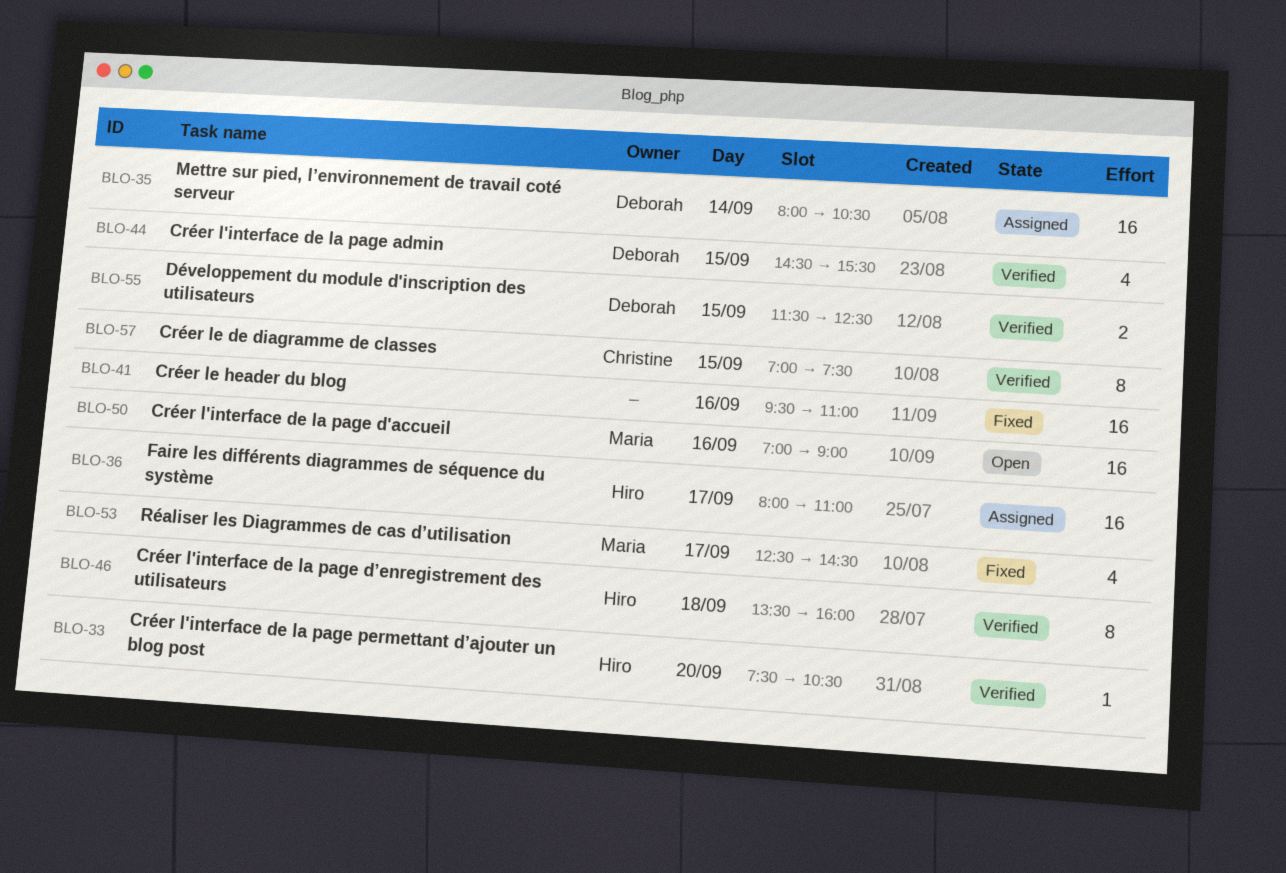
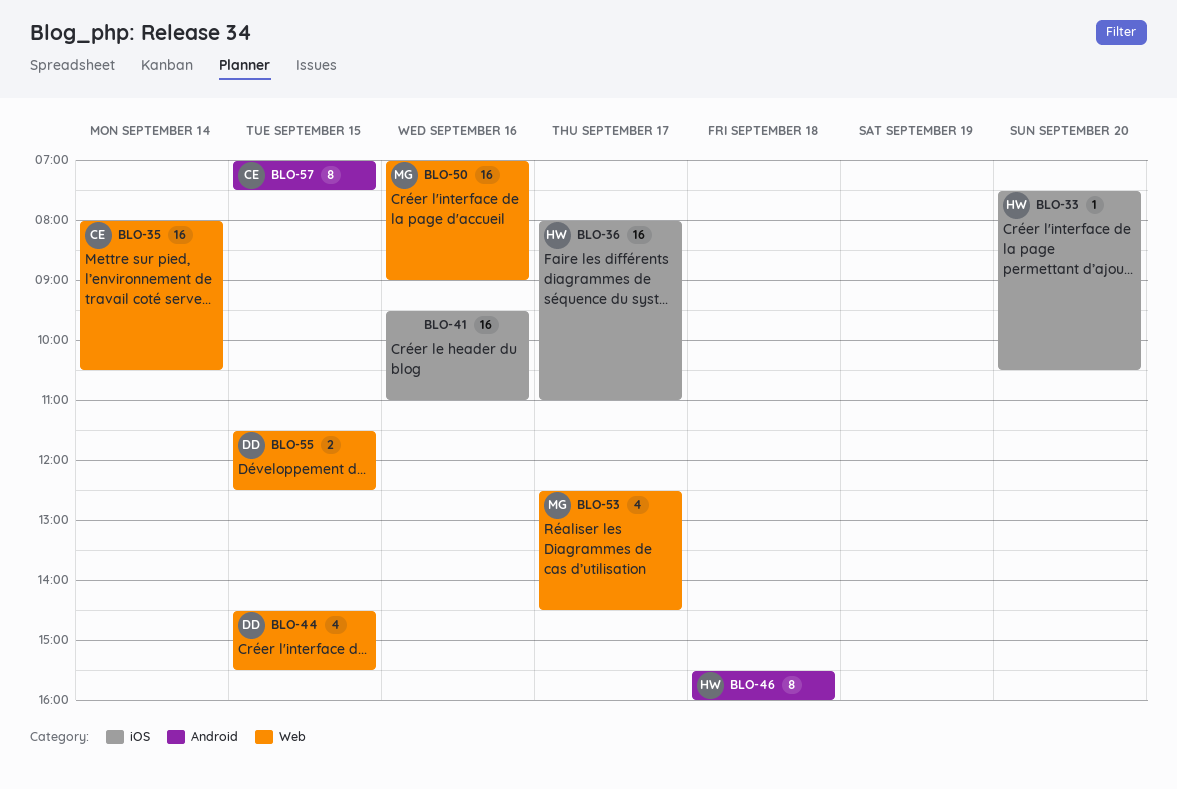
BLO-35, owner: Deborah -> Christine
BLO-46, begins: 13:30 -> 15:30

